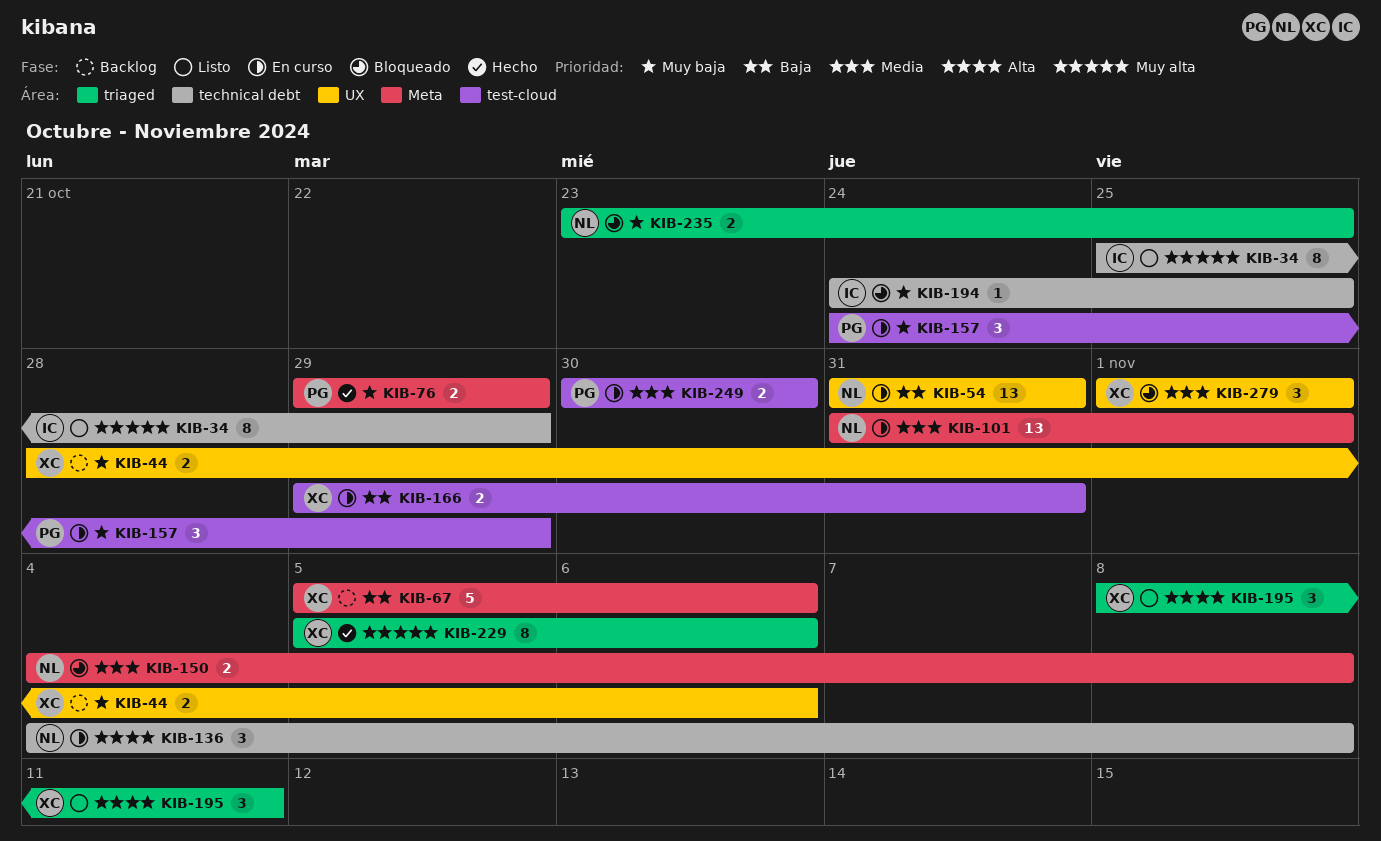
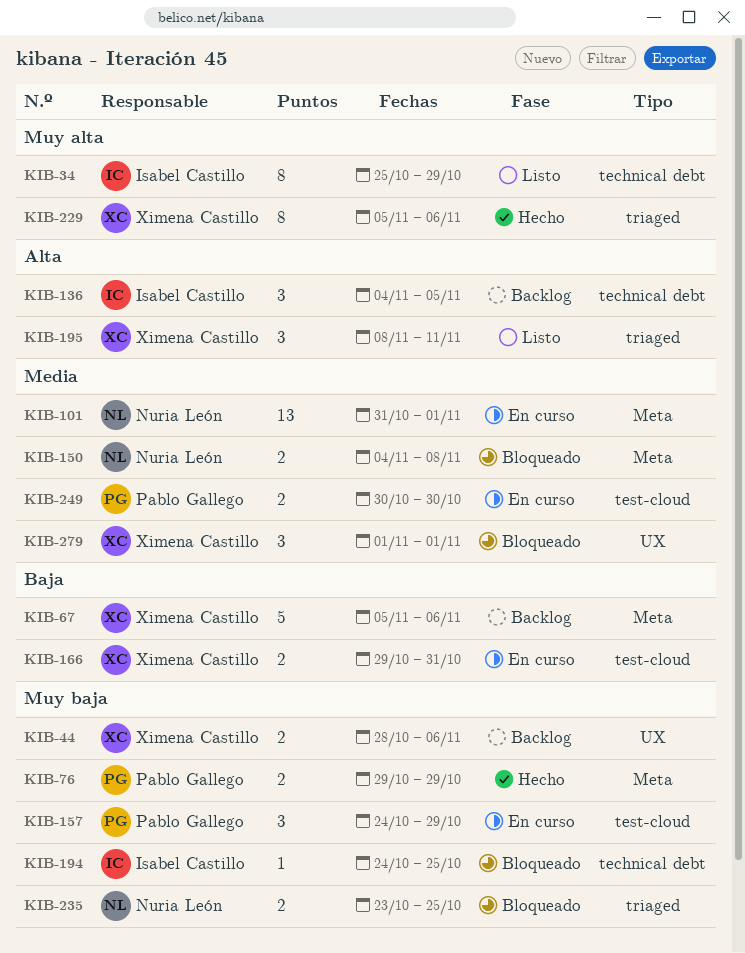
KIB-54: present -> none
KIB-136, status: En curso -> Backlog
KIB-136, owner: Nuria León -> Isabel Castillo
KIB-136, due: Nov 8 -> Nov 5

